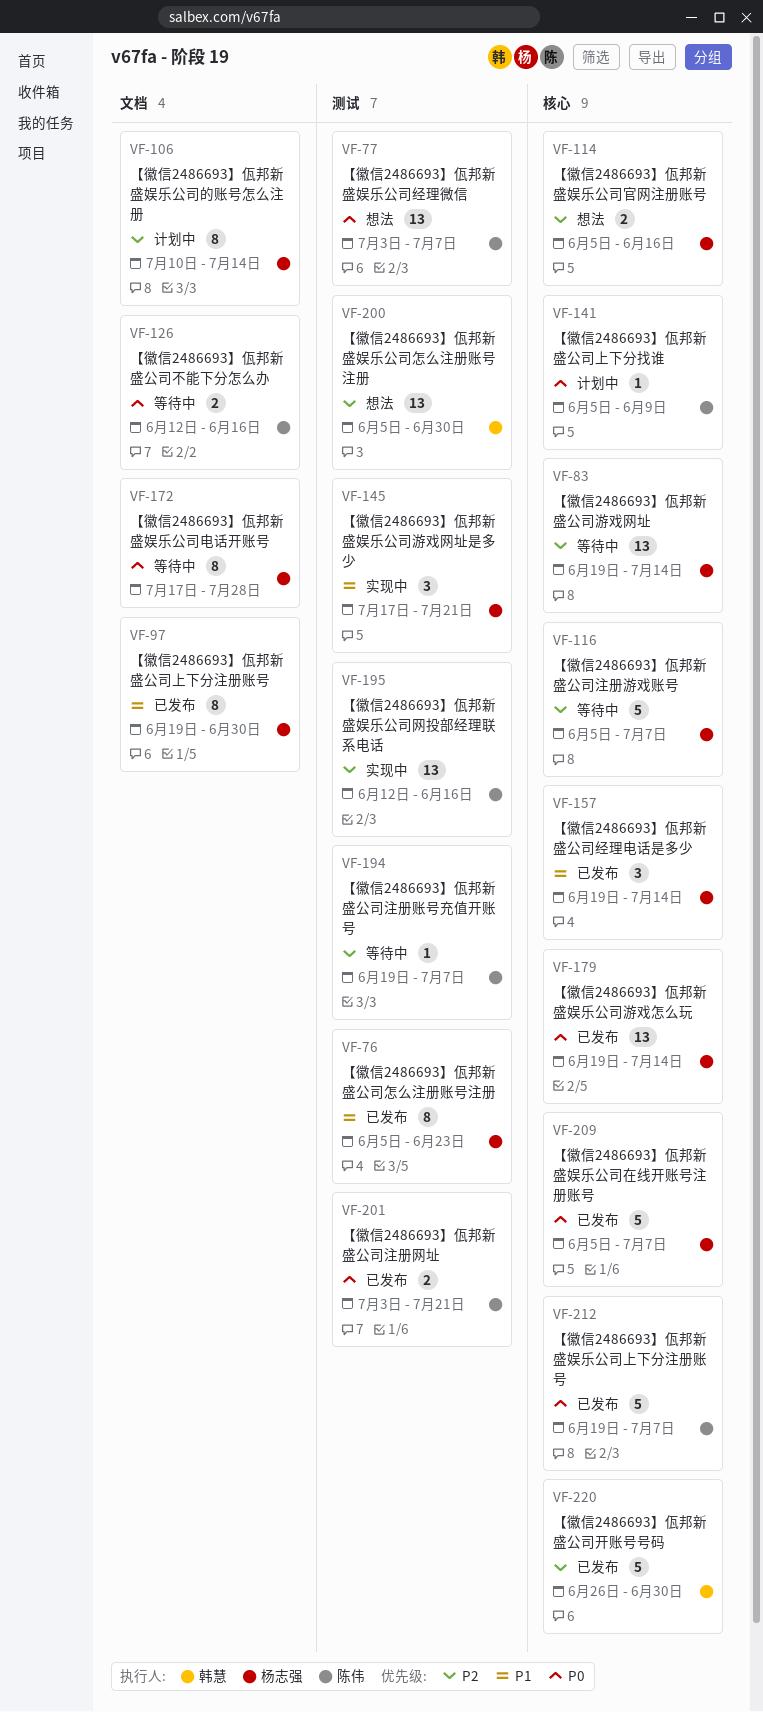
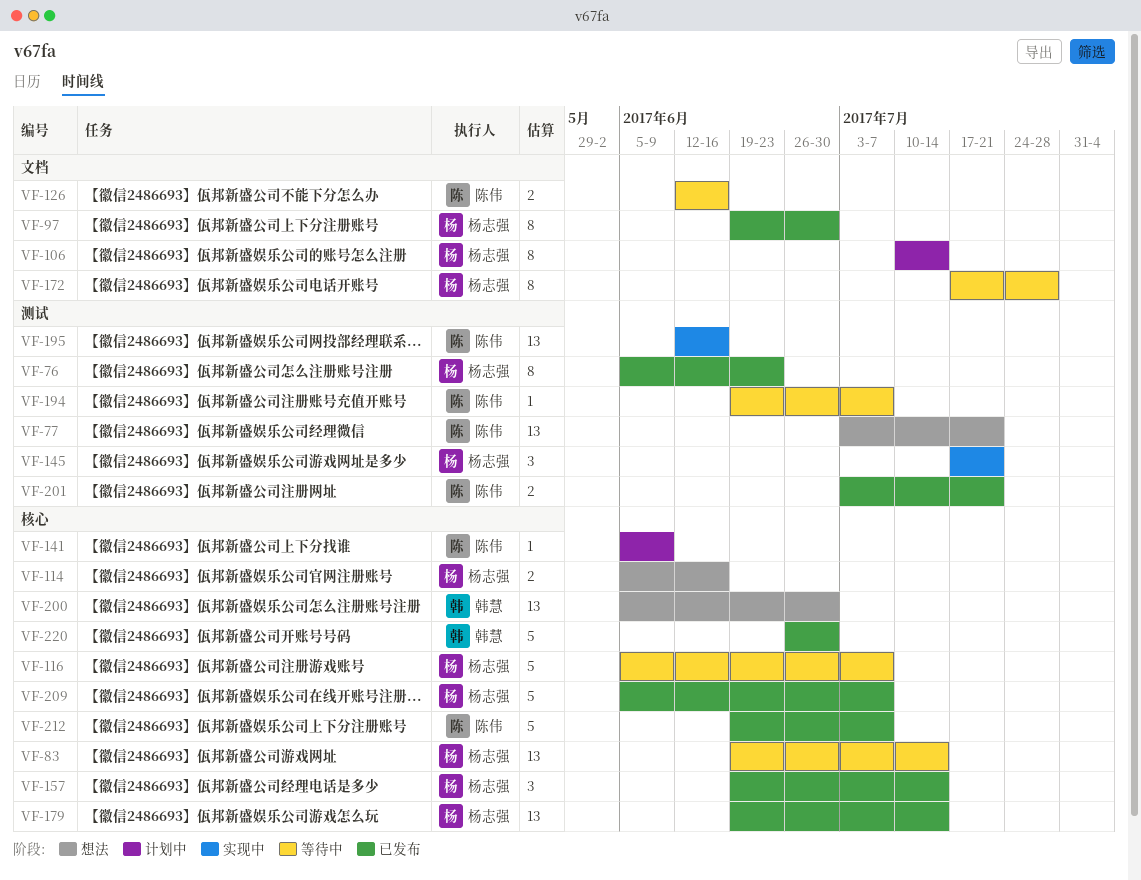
VF-77, due: Jul 7 -> Jul 21
VF-200, label: 测试 -> 核心

